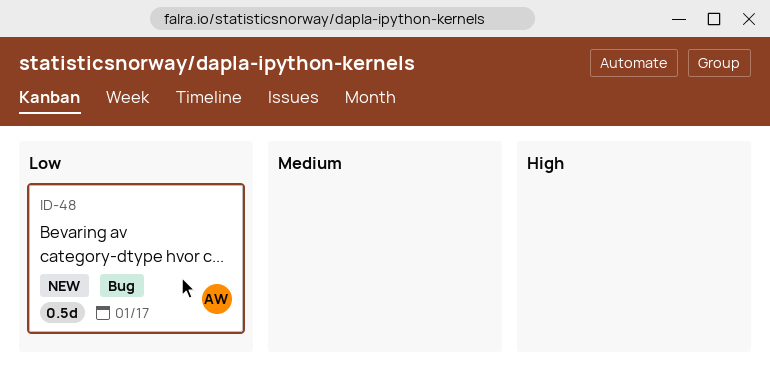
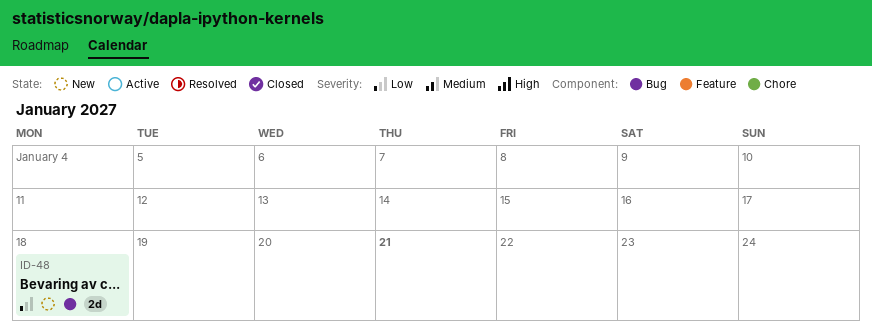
ID-48, estimate: 0.5d -> 2d
ID-48, due: Jan 17 -> Jan 18

